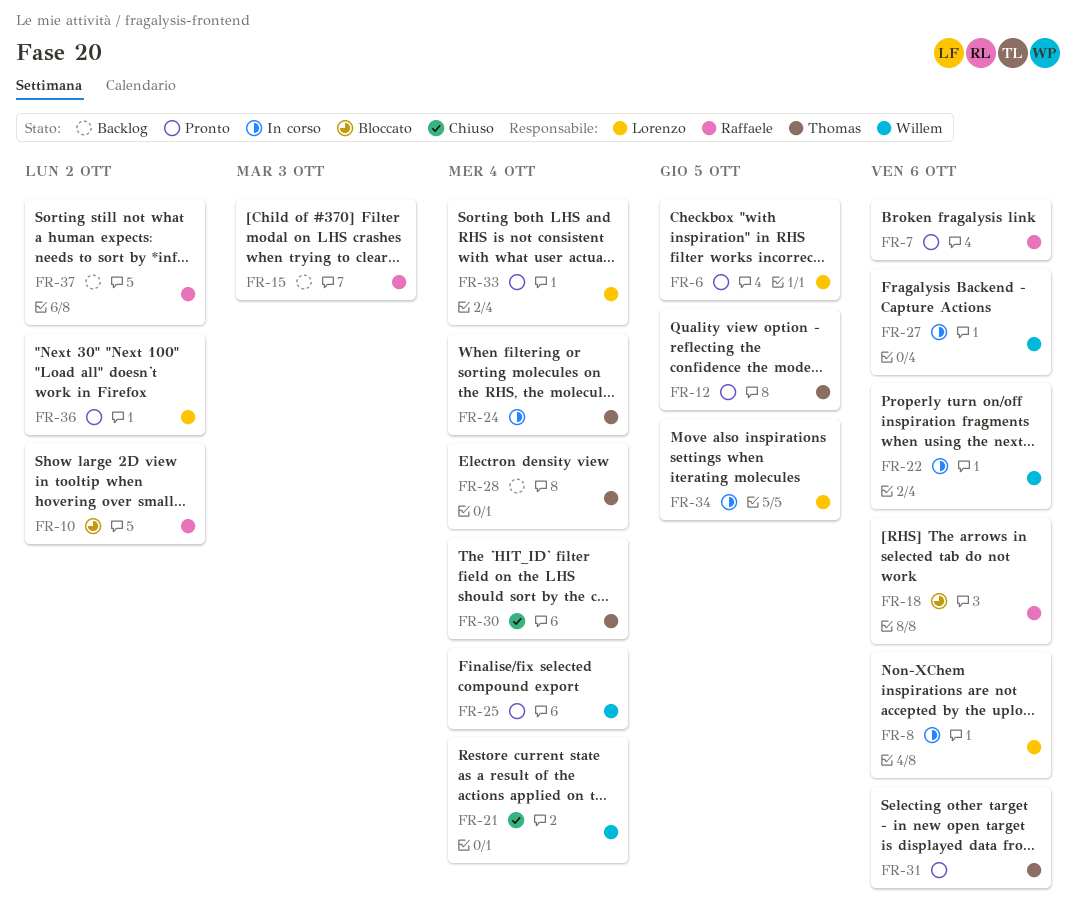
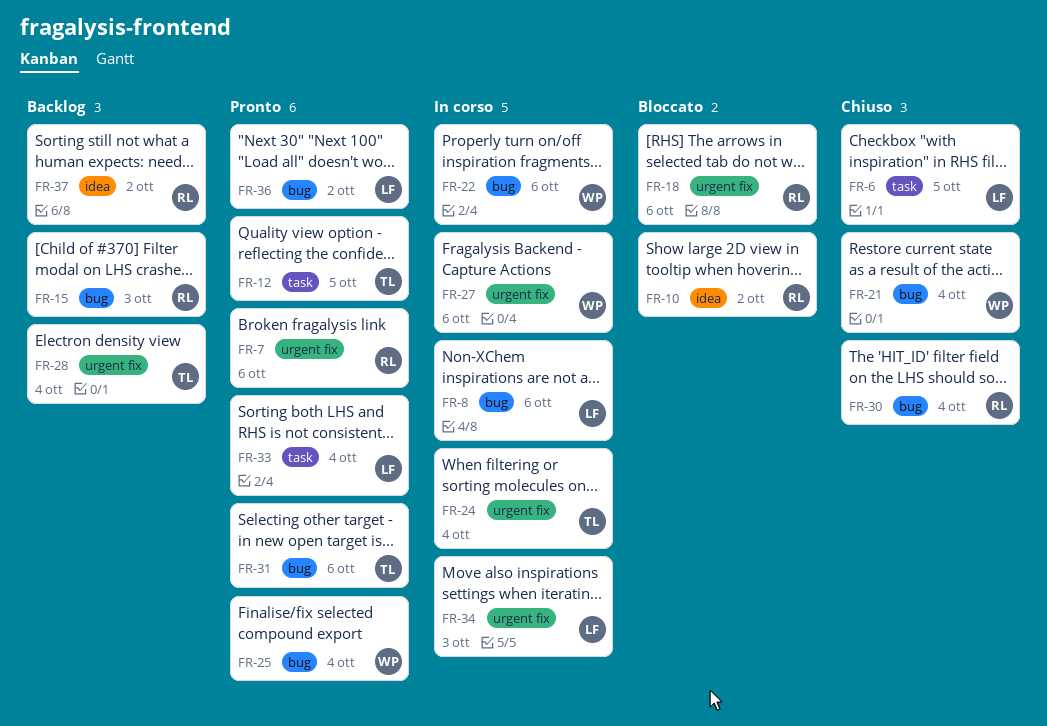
FR-6, status: Pronto -> Chiuso
FR-30, owner: Thomas -> Raffaele
FR-34, due: Oct 5 -> Oct 3

